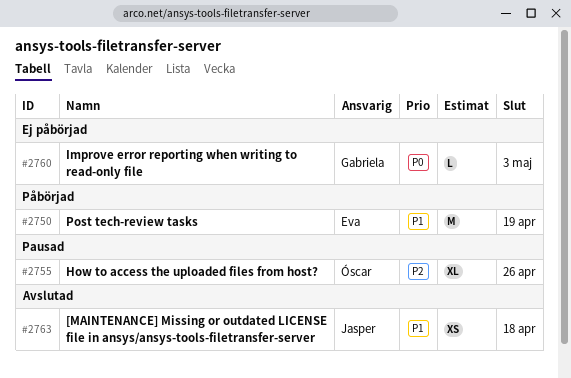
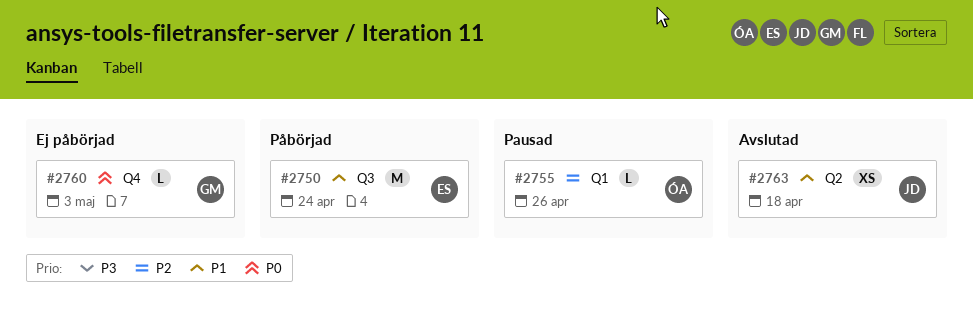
#2750, due: Apr 19 -> Apr 24
#2755, estimate: XL -> L

